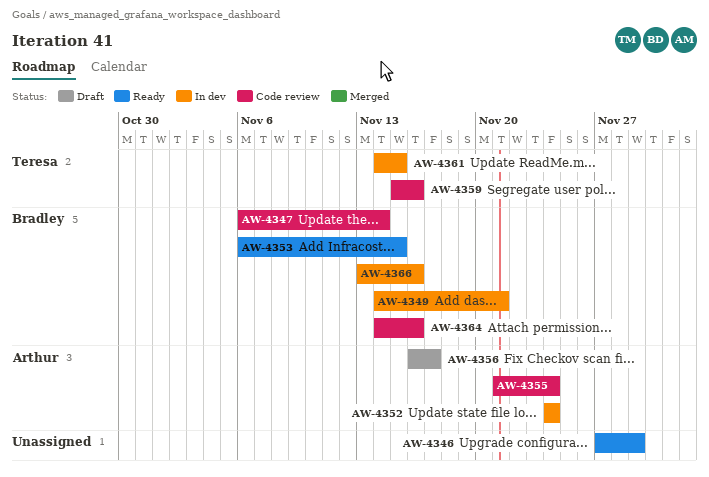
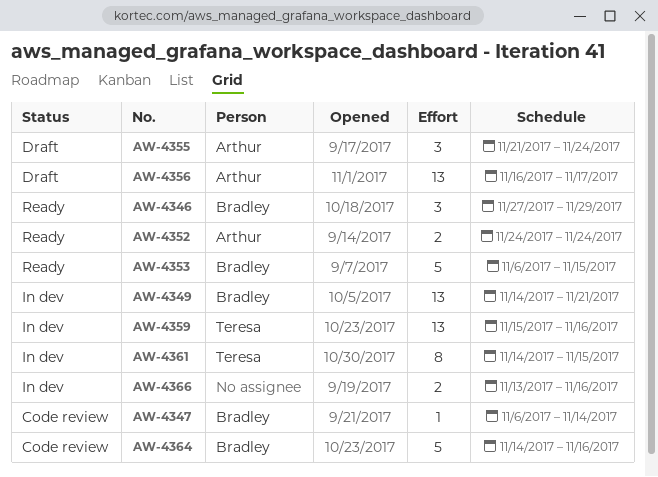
AW-4346, owner: none -> Bradley
AW-4352, status: In dev -> Ready
AW-4355, status: Code review -> Draft
AW-4359, status: Code review -> In dev
AW-4366, owner: Bradley -> none

